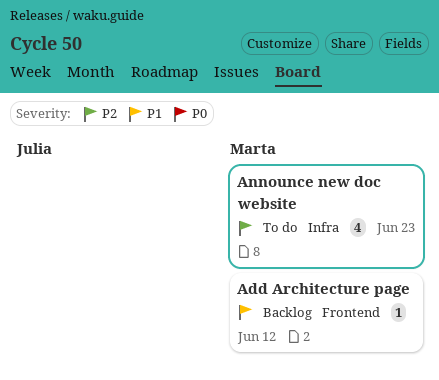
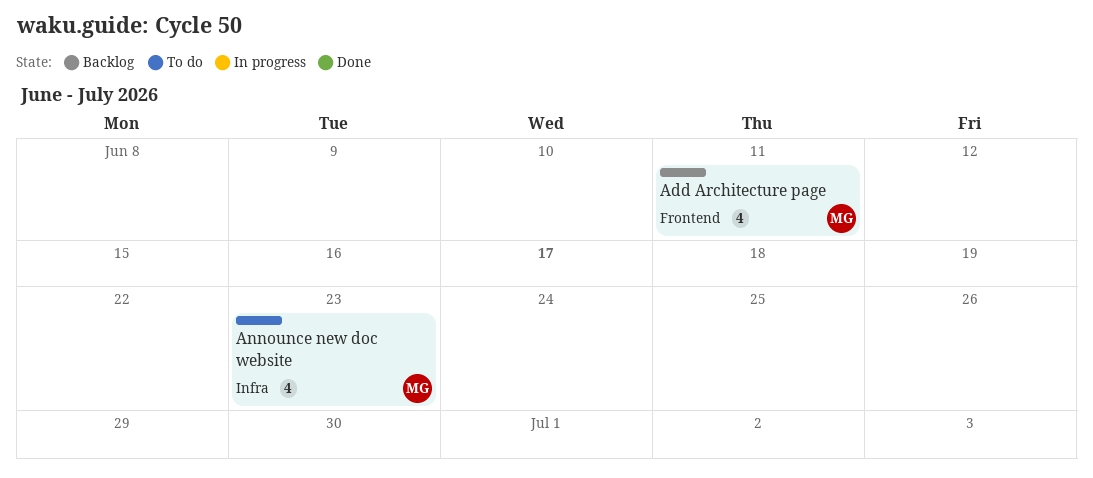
Add Architecture page, estimate: 1 -> 4
Add Architecture page, due: Jun 12 -> Jun 11

